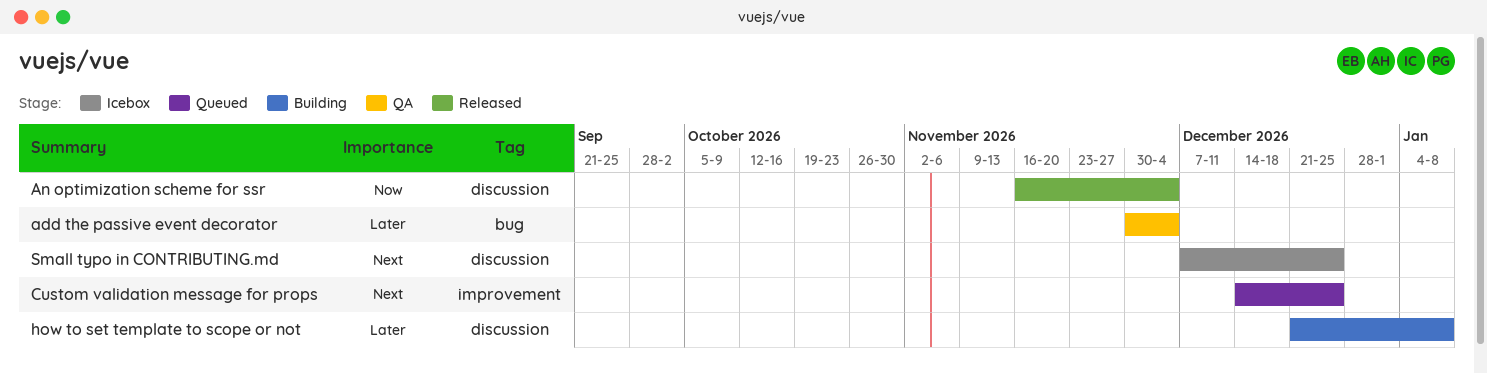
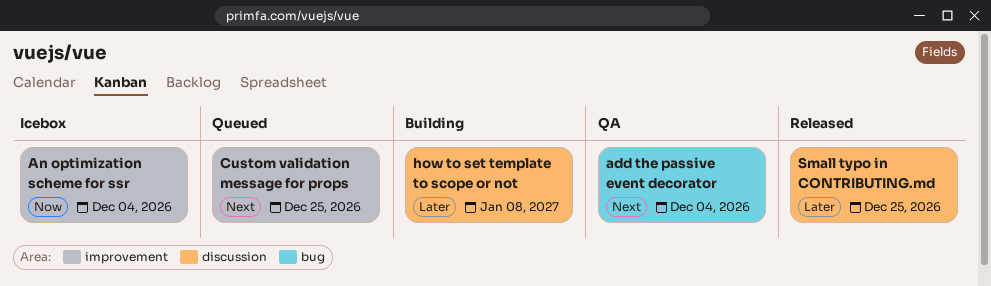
add the passive event decorator, priority: Later -> Next
An optimization scheme for ssr, status: Released -> Icebox
An optimization scheme for ssr, label: discussion -> improvement
Small typo in CONTRIBUTING.md, status: Icebox -> Released
Small typo in CONTRIBUTING.md, priority: Next -> Later

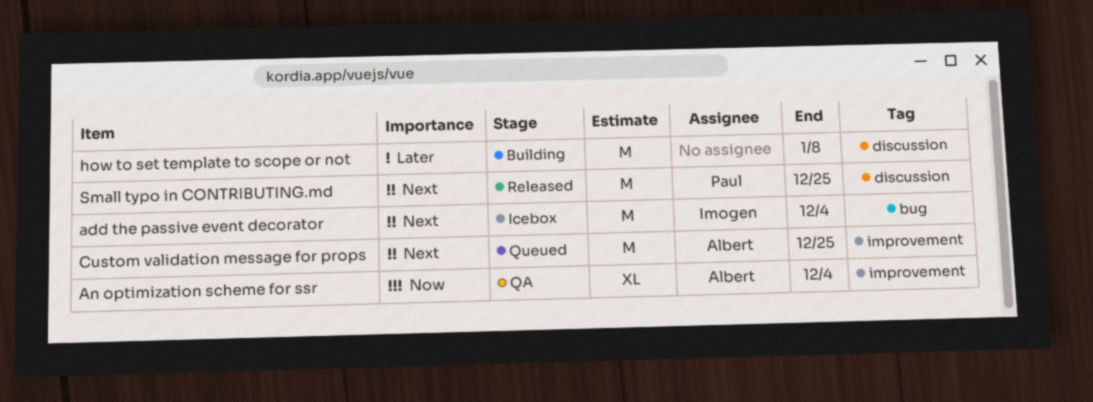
add the passive event decorator, status: QA -> Icebox
An optimization scheme for ssr, status: Icebox -> QA
Small typo in CONTRIBUTING.md, priority: Later -> Next

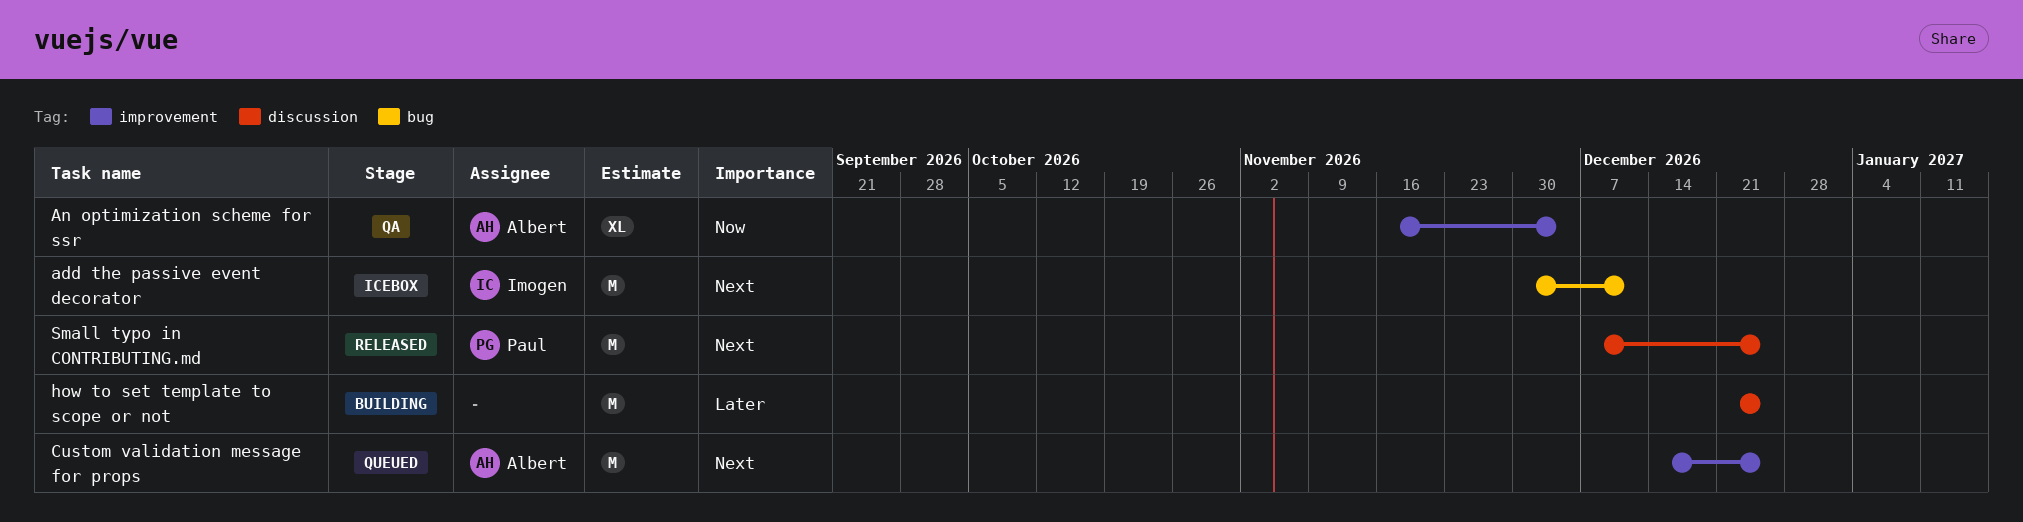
add the passive event decorator, due: Dec 4 -> Dec 11
how to set template to scope or not, due: Jan 8 -> Dec 25

